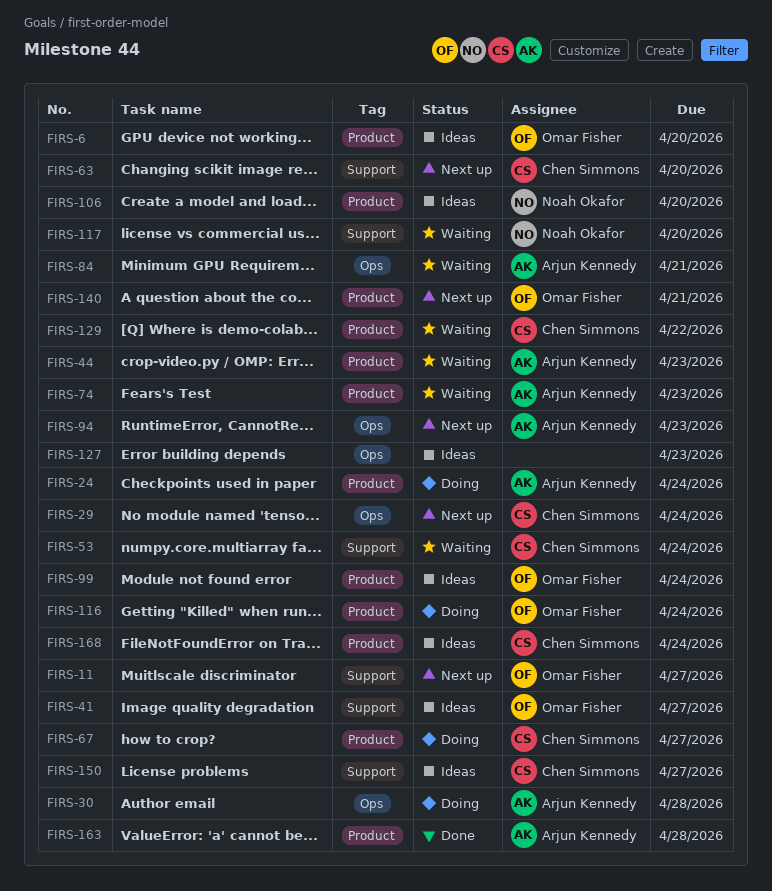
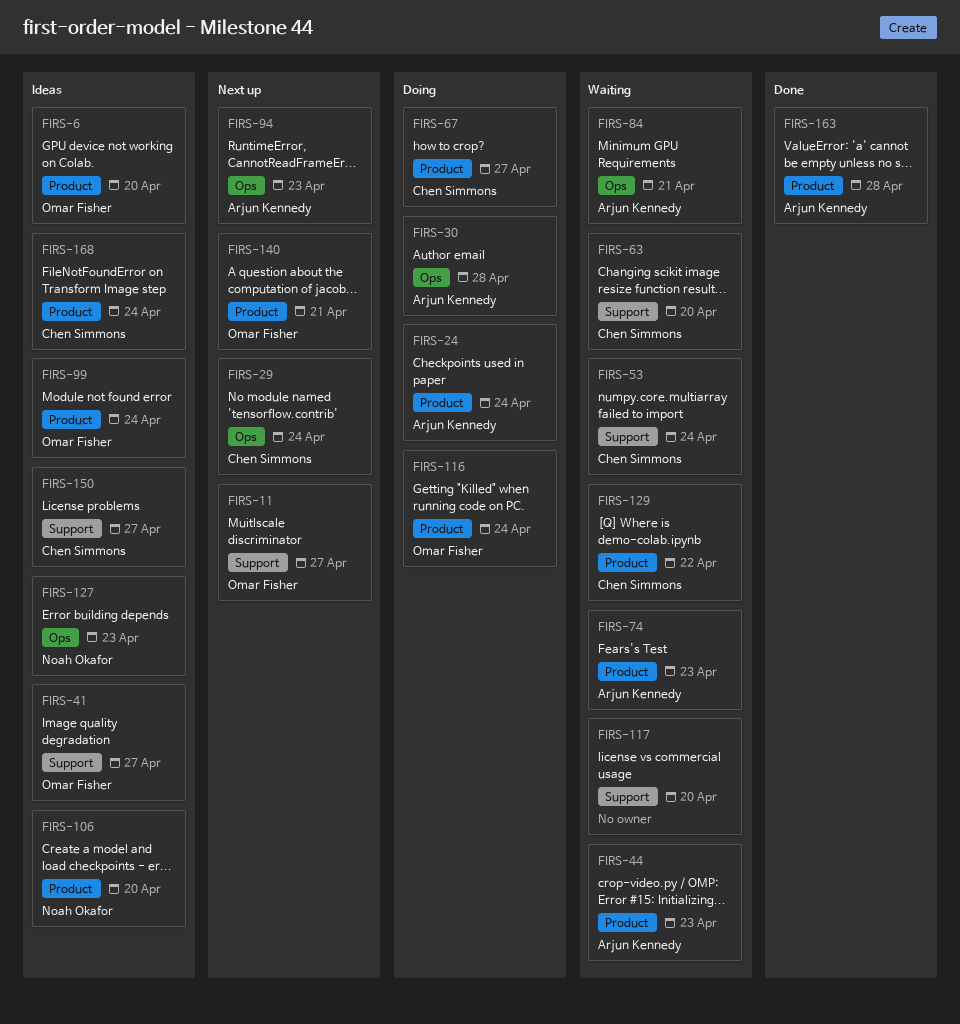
FIRS-63, status: Next up -> Waiting
FIRS-117, owner: Noah Okafor -> none
FIRS-127, owner: none -> Noah Okafor

